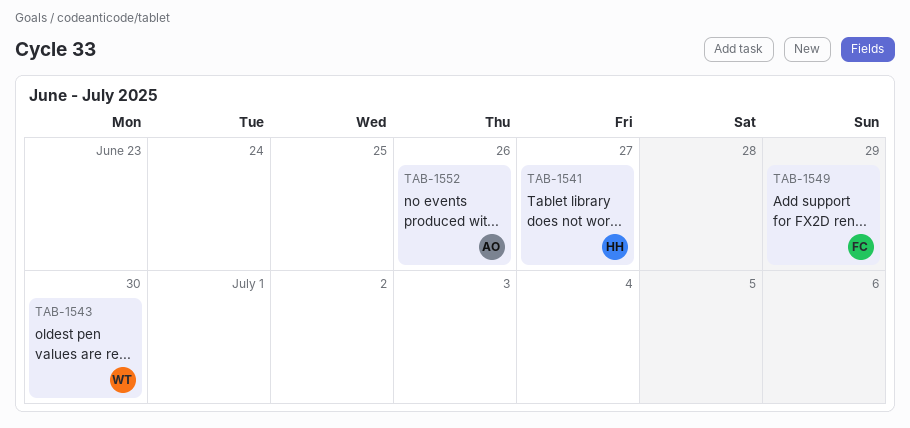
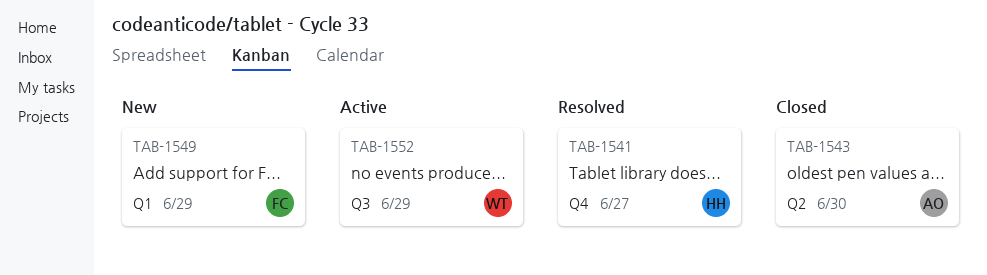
TAB-1543, owner: WT -> AO
TAB-1552, owner: AO -> WT
TAB-1552, due: Jun 26 -> Jun 29

